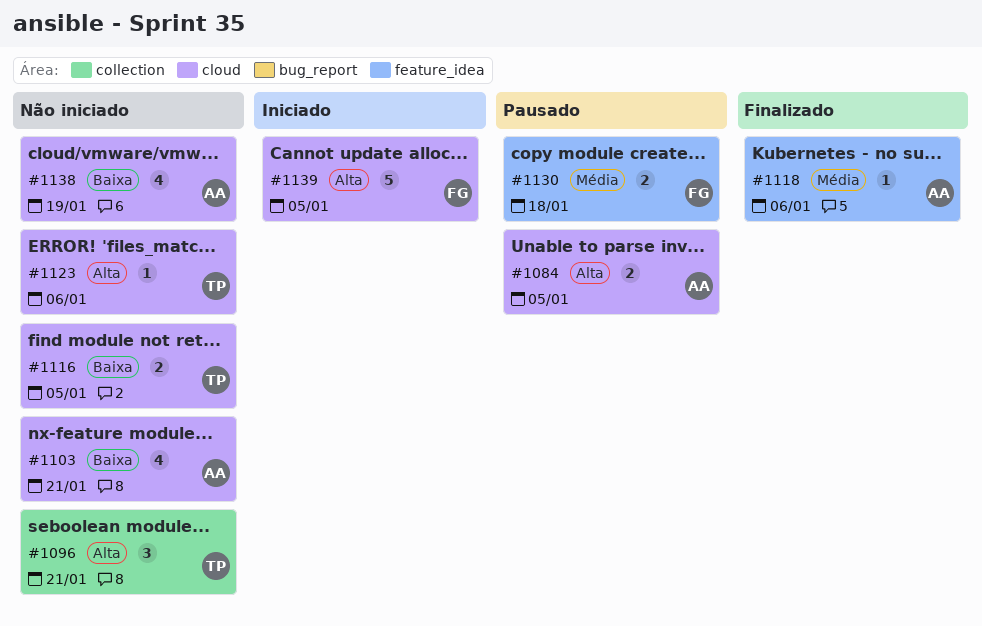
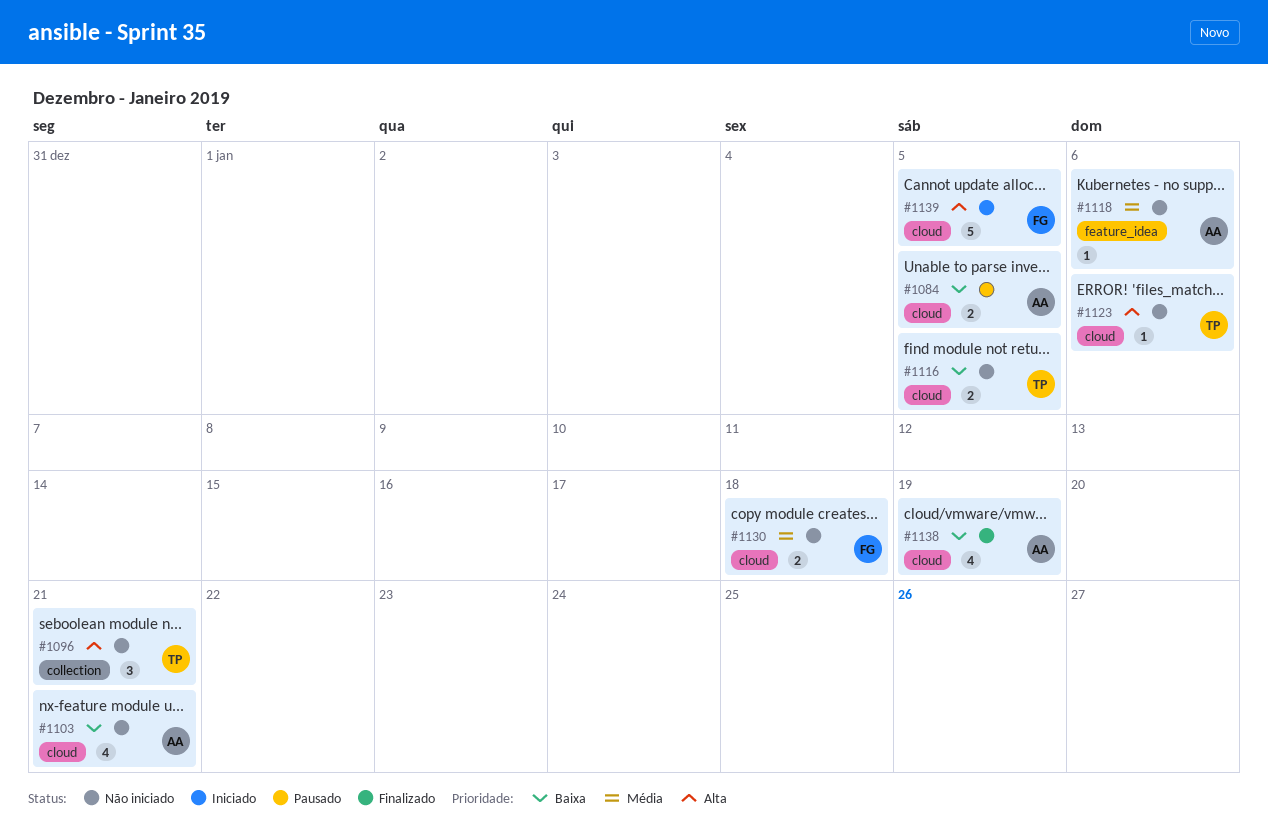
#1084, priority: Alta -> Baixa
#1118, status: Finalizado -> Não iniciado
#1130, status: Pausado -> Não iniciado
#1130, label: feature_idea -> cloud
#1138, status: Não iniciado -> Finalizado

